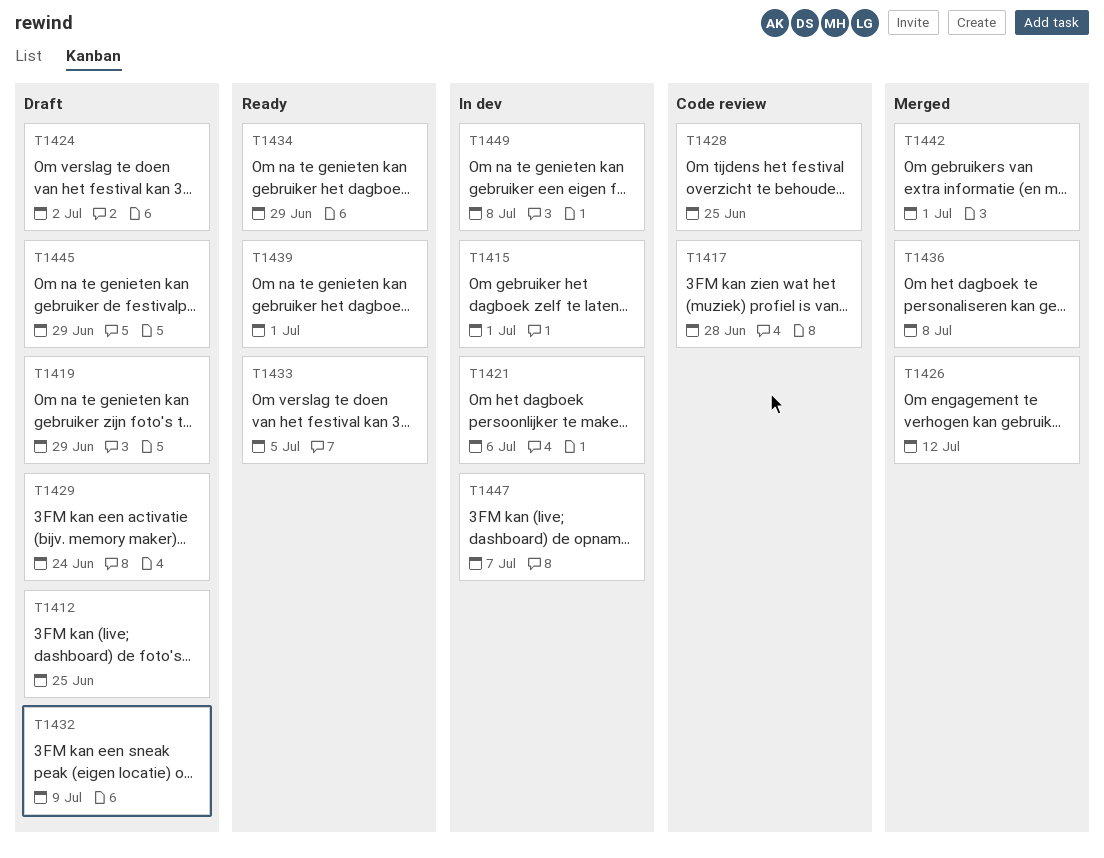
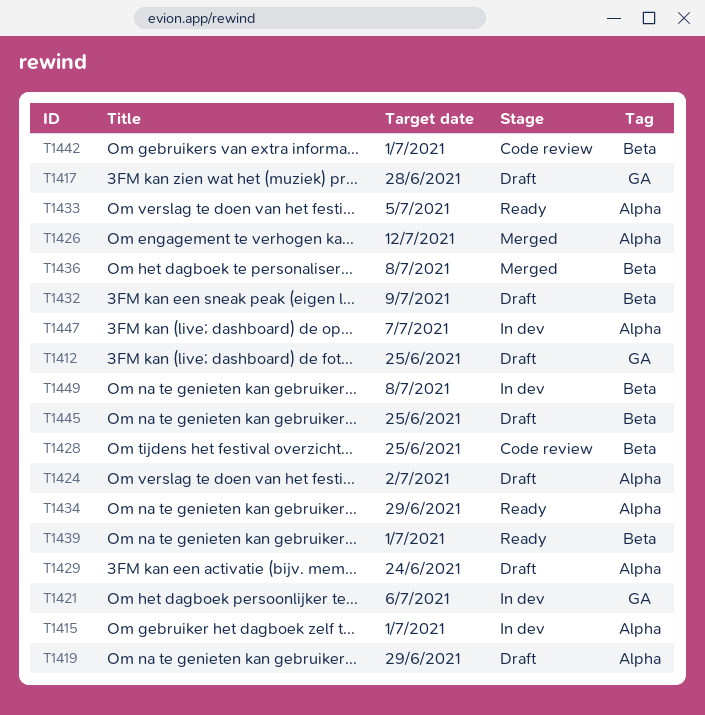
T1417, status: Code review -> Draft
T1442, status: Merged -> Code review
T1445, due: Jun 29 -> Jun 25

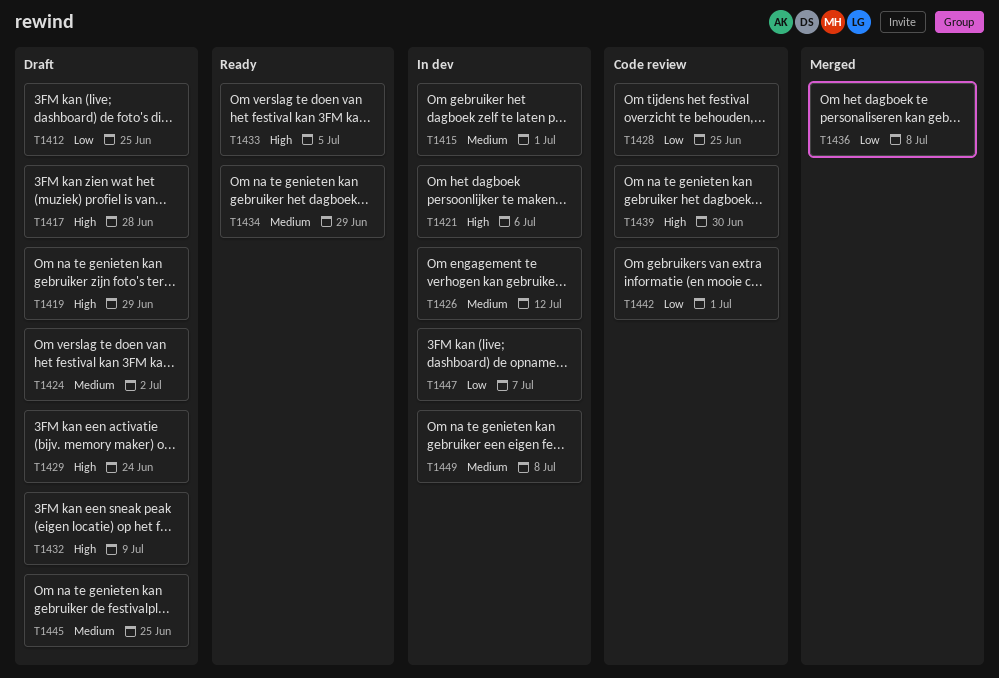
T1426, status: Merged -> In dev
T1439, status: Ready -> Code review
T1439, due: Jul 1 -> Jun 30

